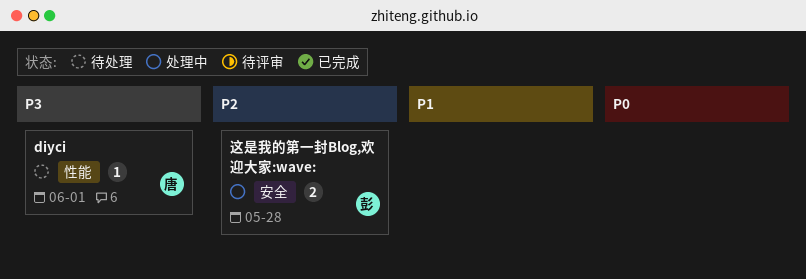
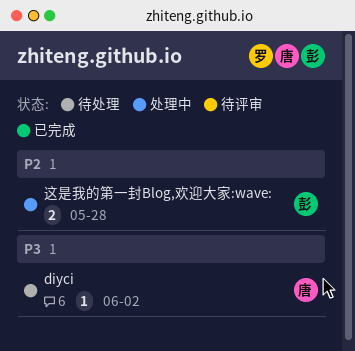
diyci, due: Jun 1 -> Jun 2

